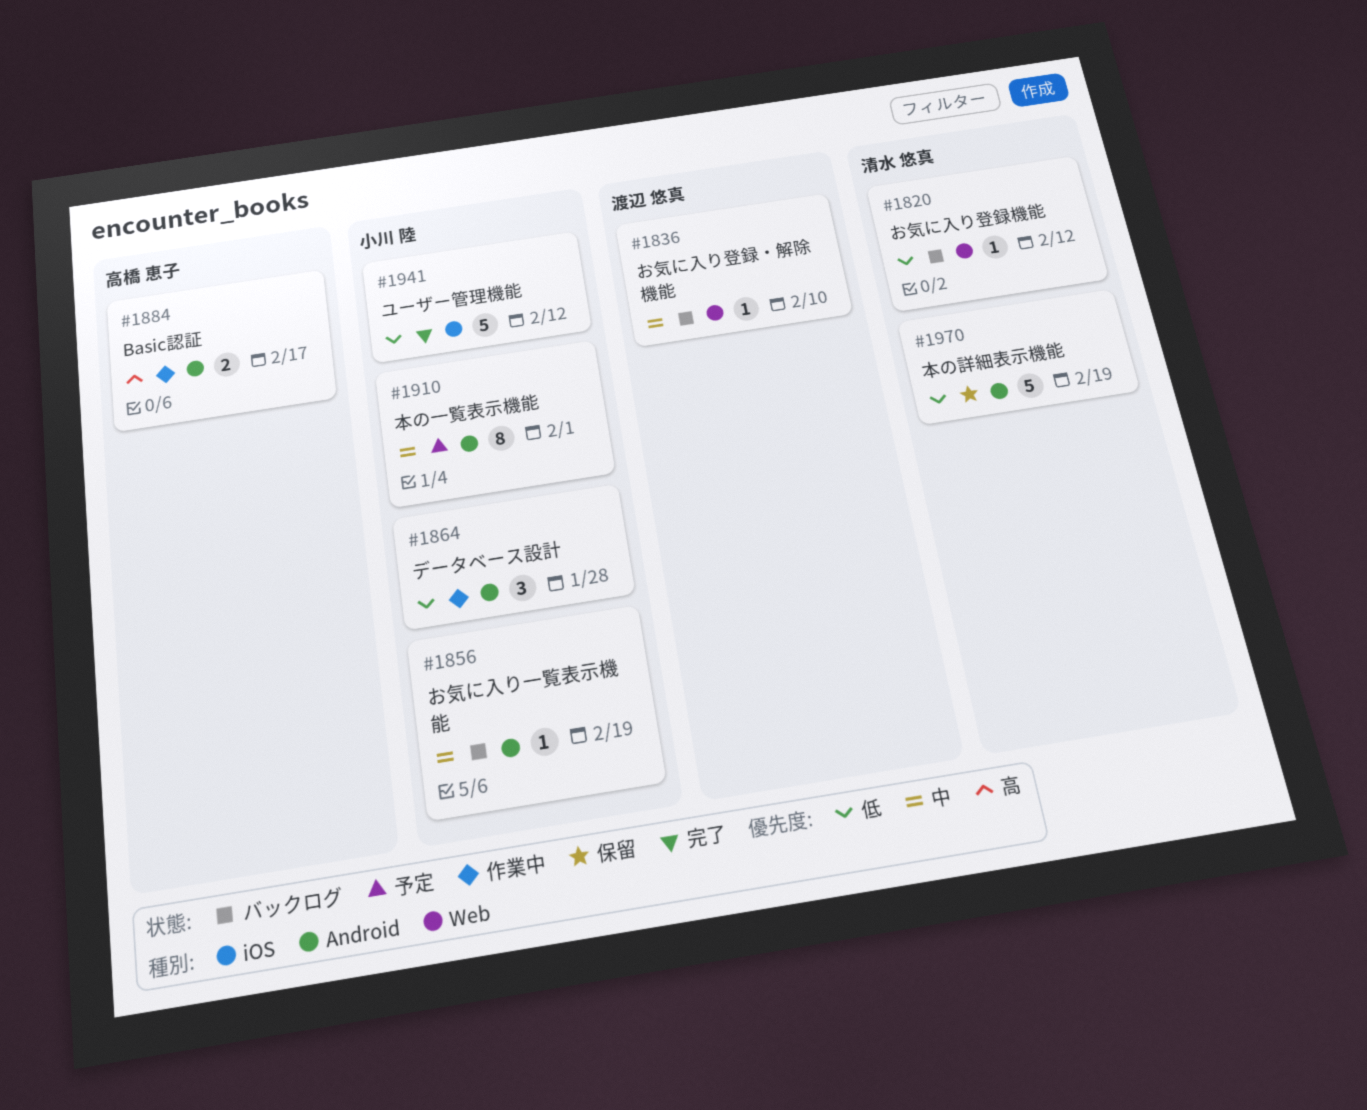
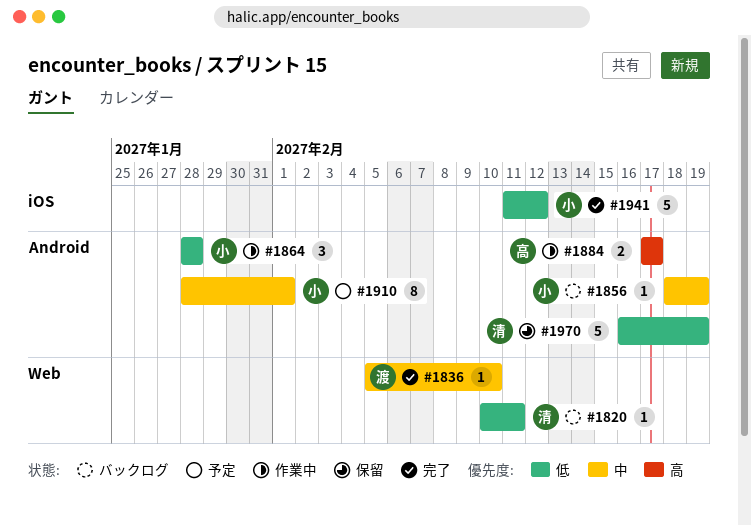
#1820, due: Feb 12 -> Feb 11
#1836, status: バックログ -> 完了

